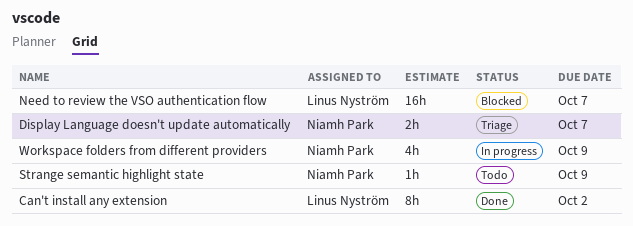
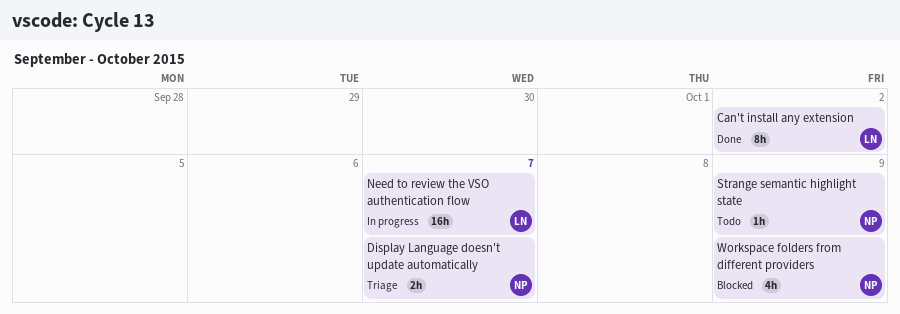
Need to review the VSO authentication flow, status: Blocked -> In progress
Workspace folders from different providers, status: In progress -> Blocked

